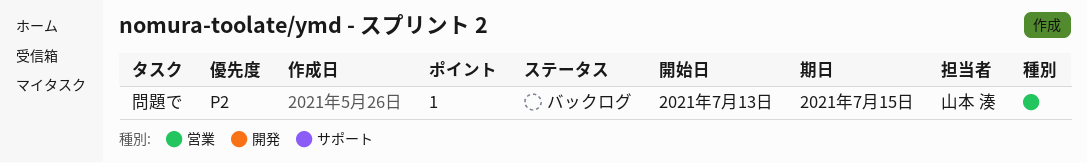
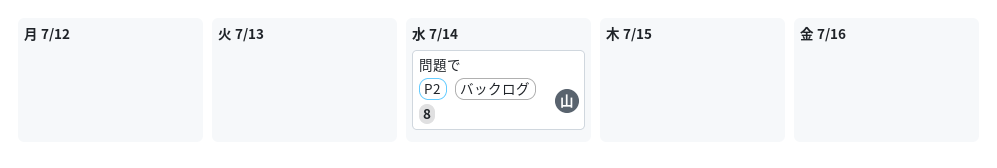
問題で, estimate: 1 -> 8
問題で, due: Jul 15 -> Jul 14

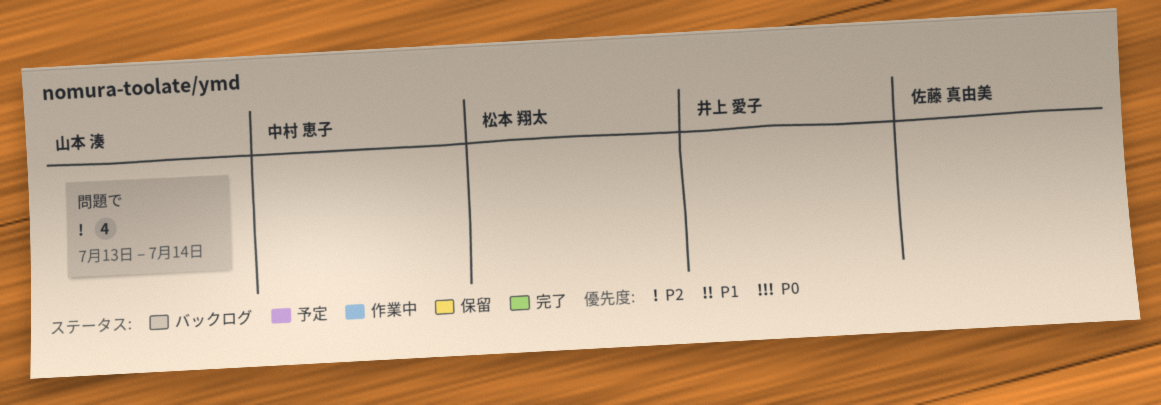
問題で, estimate: 8 -> 4

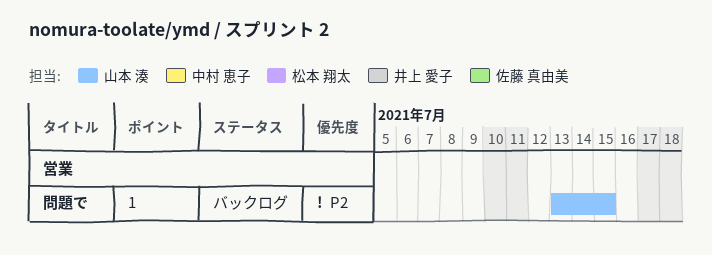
問題で, estimate: 4 -> 1
問題で, due: Jul 14 -> Jul 15

